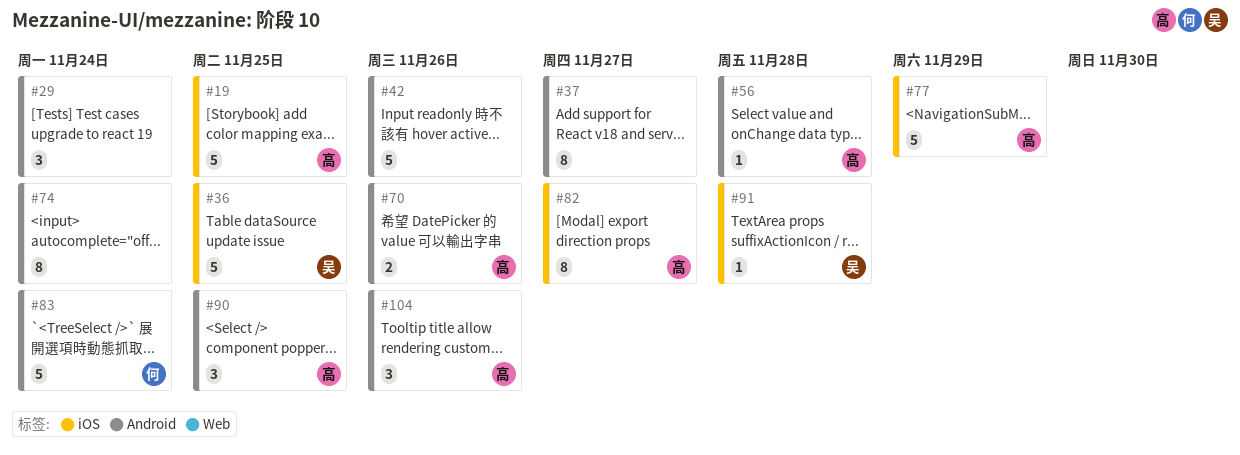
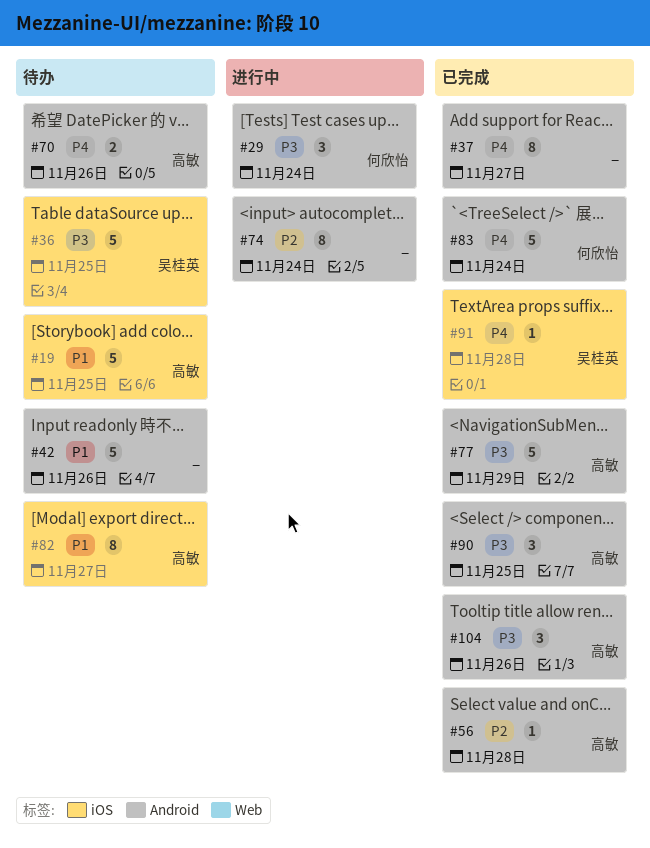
#29, owner: none -> 何欣怡
#77, label: iOS -> Android

